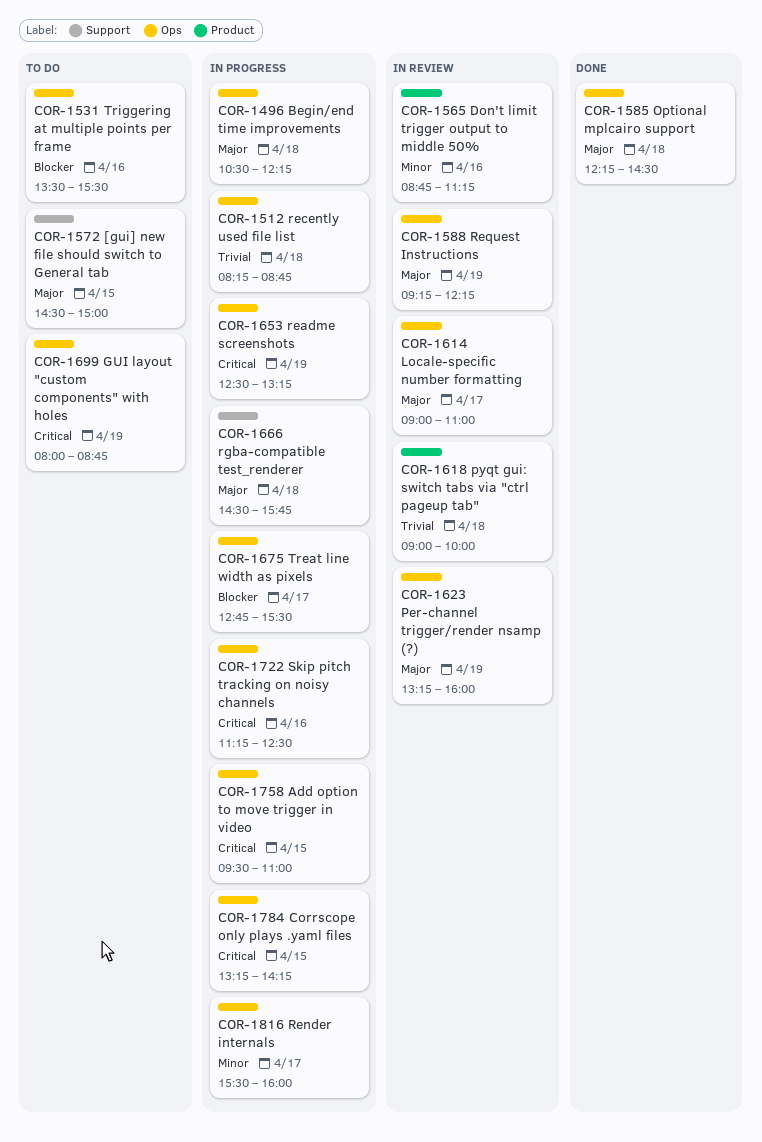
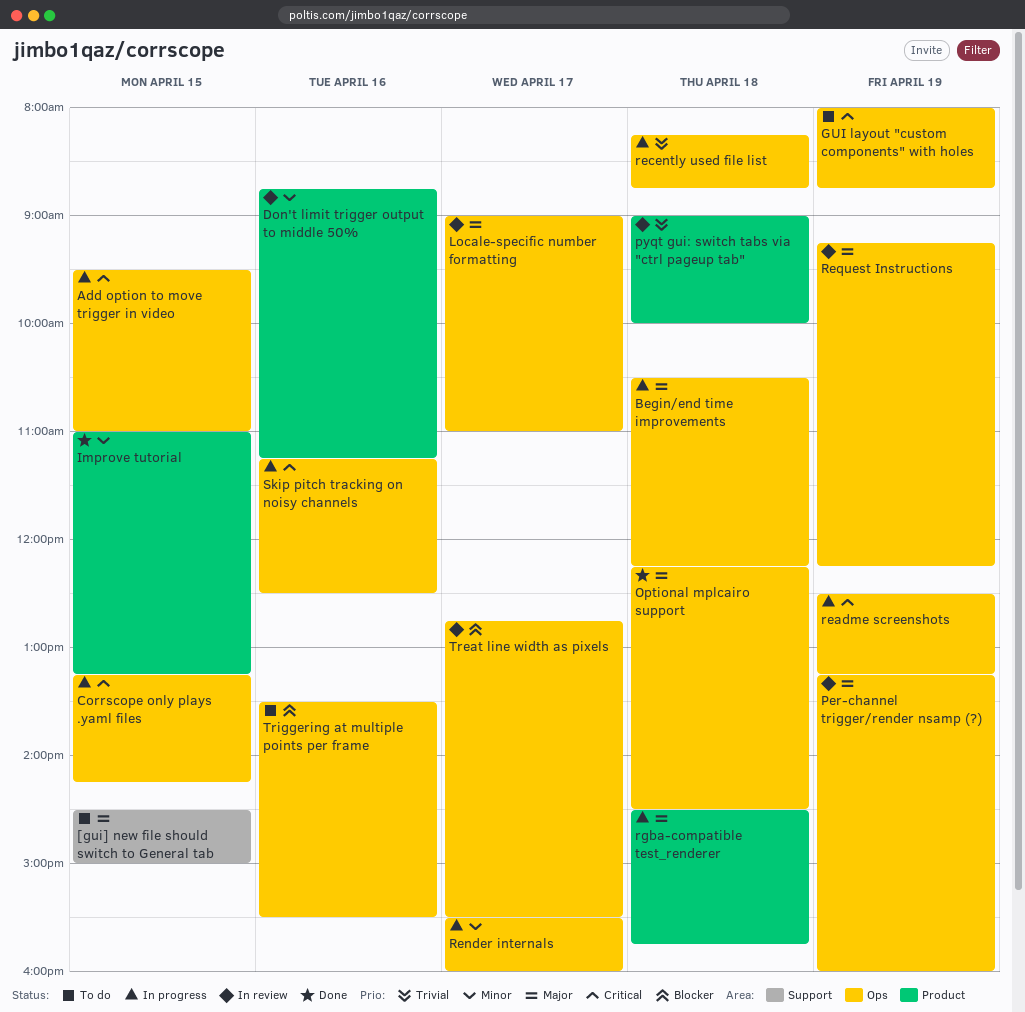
Improve tutorial: none -> present
rgba-compatible test_renderer, label: Support -> Product
Treat line width as pixels, status: In progress -> In review

